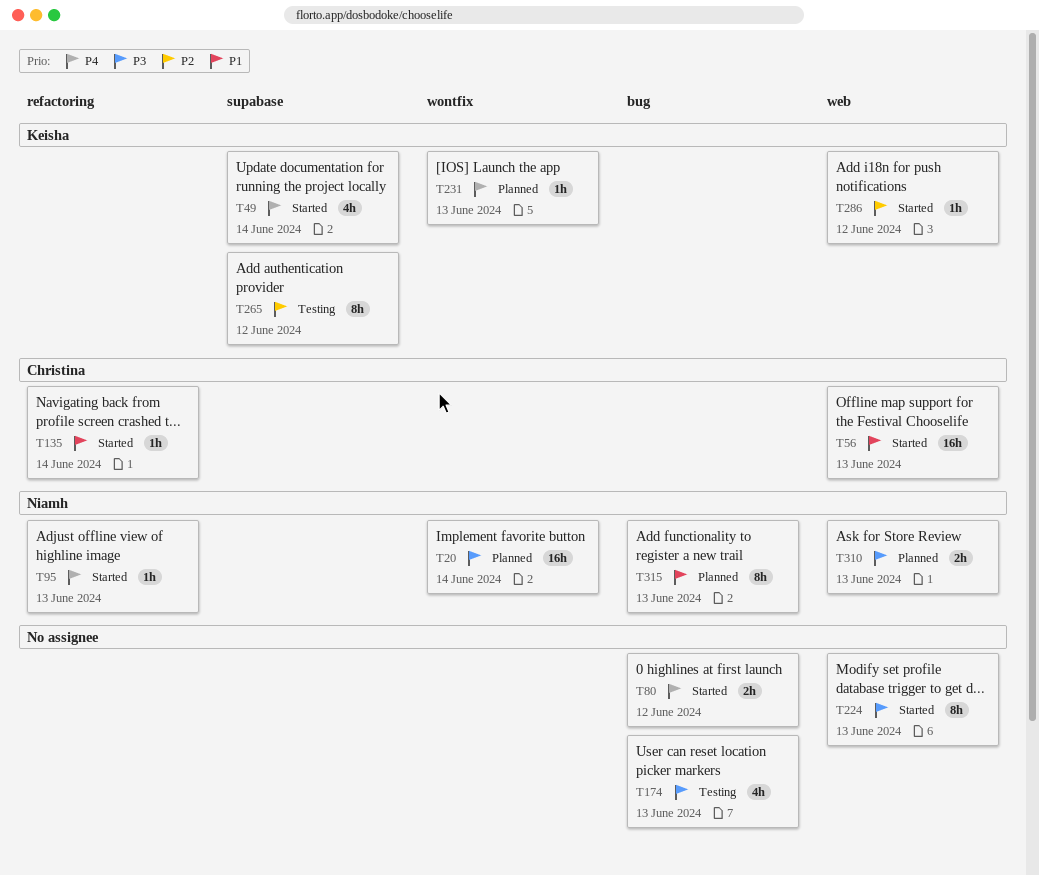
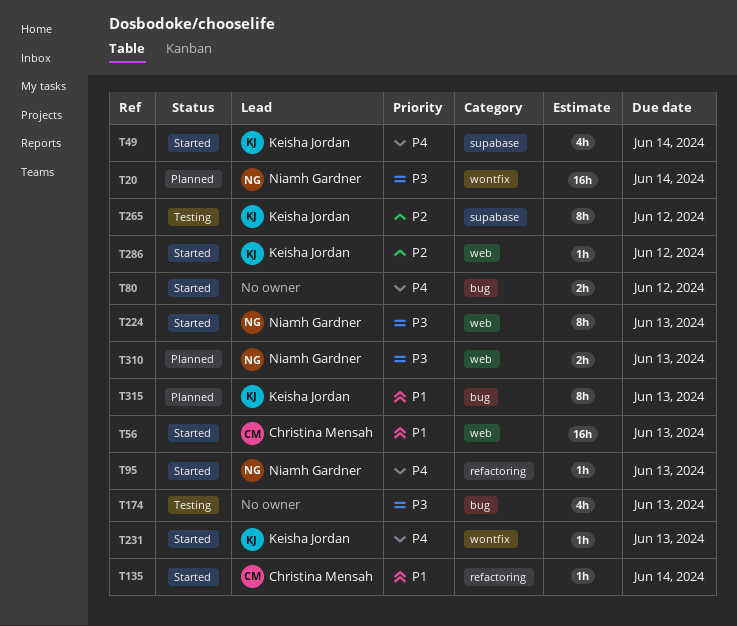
T224, owner: none -> Niamh Gardner
T231, status: Planned -> Started
T315, owner: Niamh Gardner -> Keisha Jordan

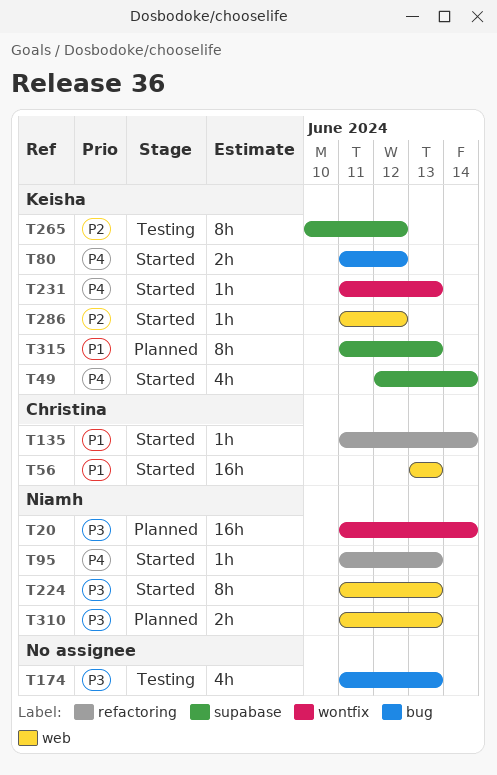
T80, owner: none -> Keisha Jordan
T315, label: bug -> supabase

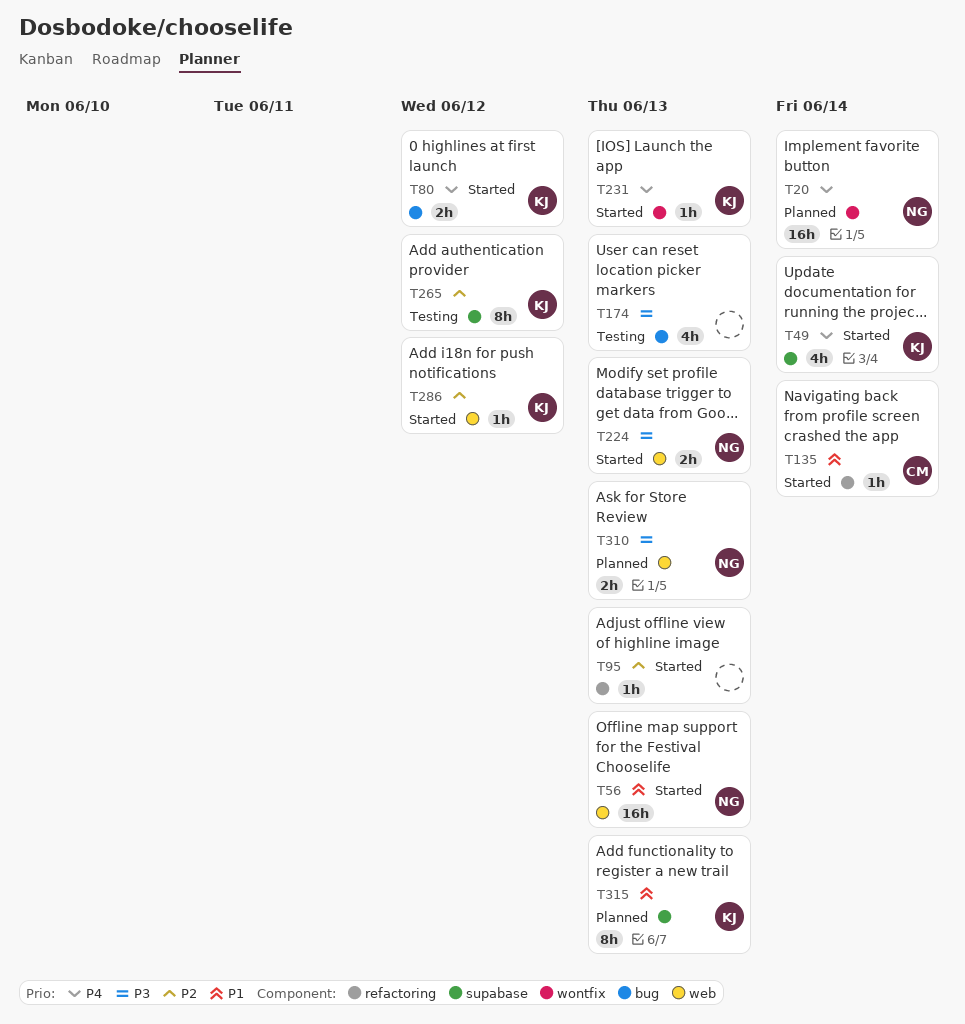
T20, priority: P3 -> P4
T56, owner: Christina -> Niamh
T95, owner: Niamh -> none
T95, priority: P4 -> P2
T224, estimate: 8h -> 2h

